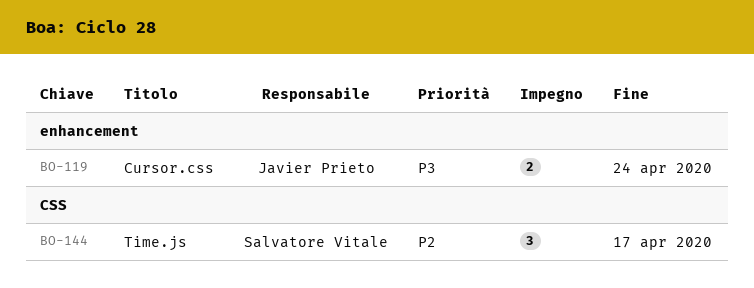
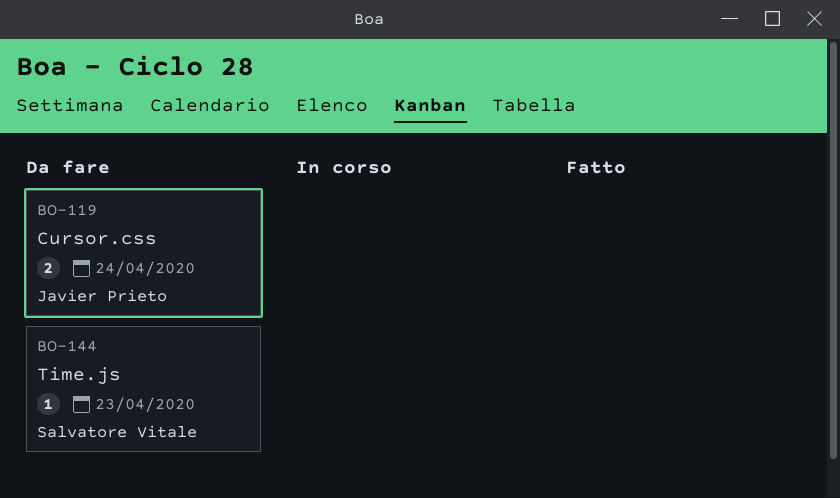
BO-144, estimate: 3 -> 1
BO-144, due: Apr 17 -> Apr 23

